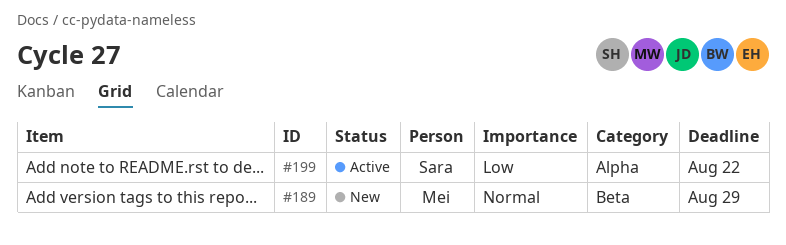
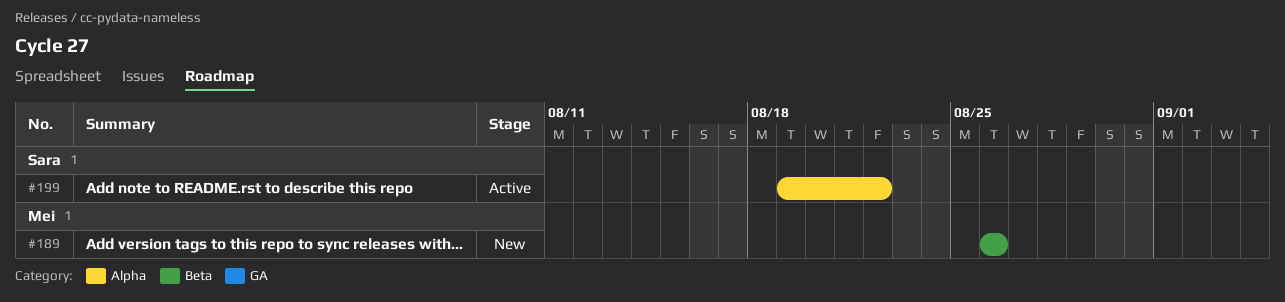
#189, due: Aug 29 -> Aug 26

